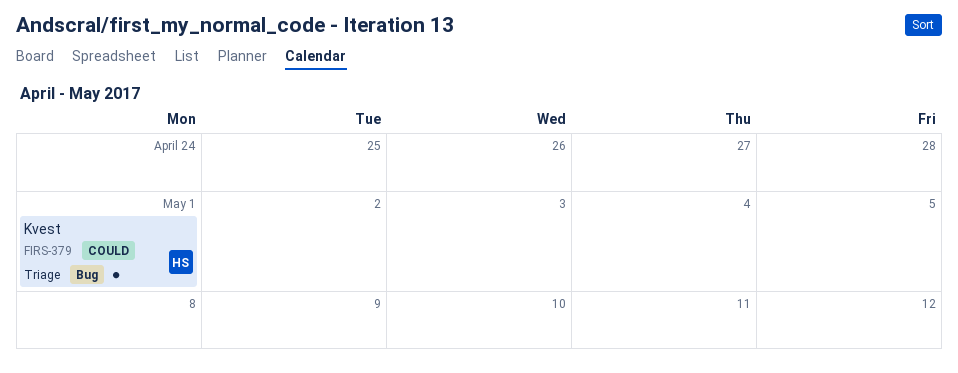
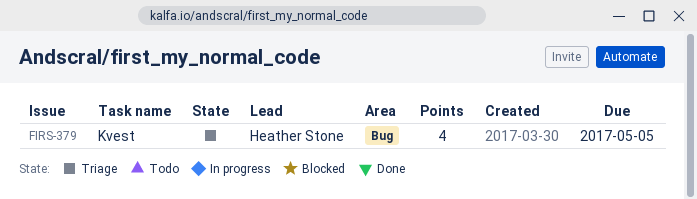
FIRS-379, estimate: 1 -> 4
FIRS-379, due: May 1 -> May 5

